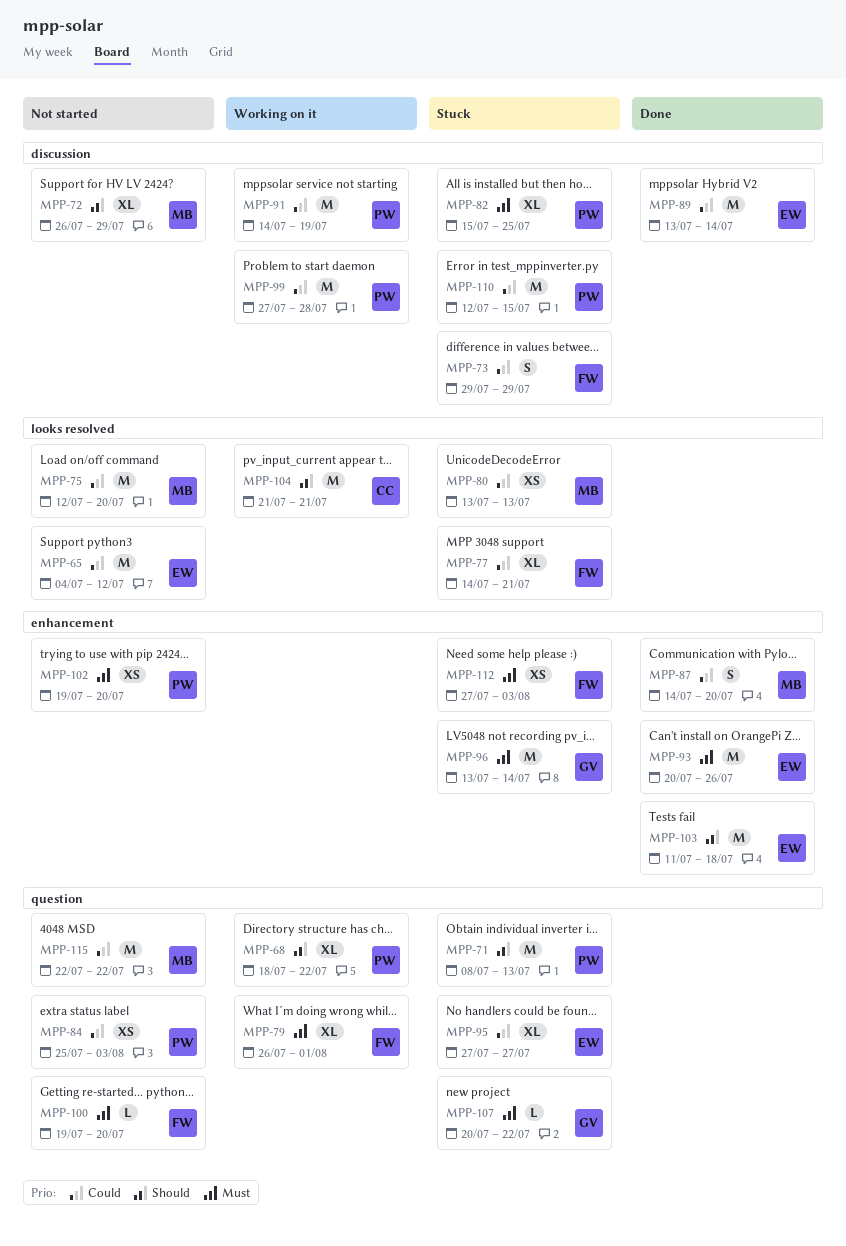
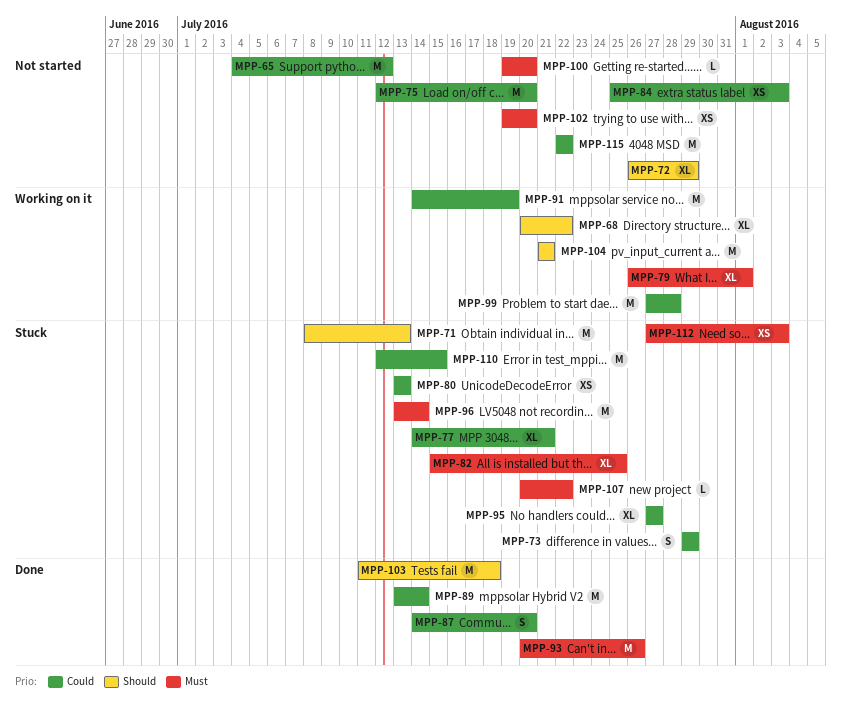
MPP-68, start: Jul 18 -> Jul 20

